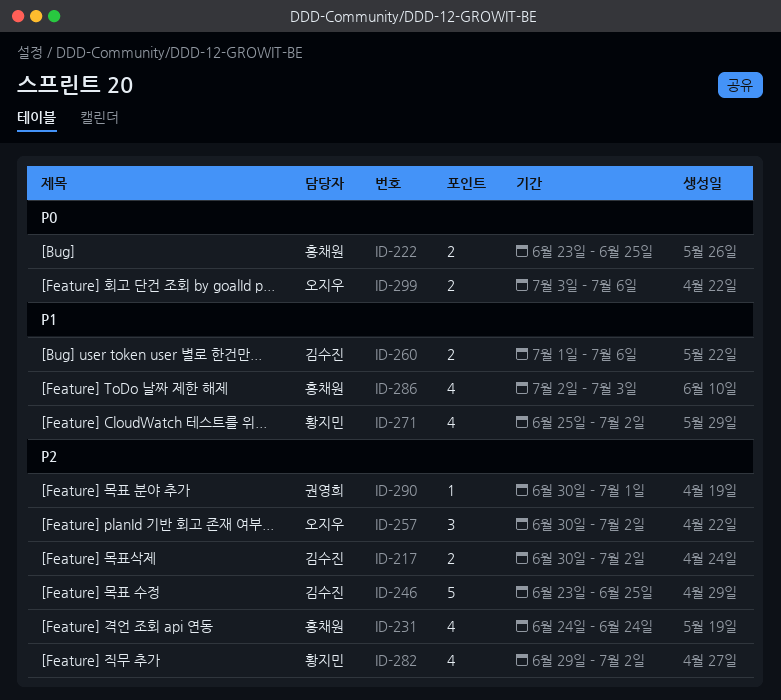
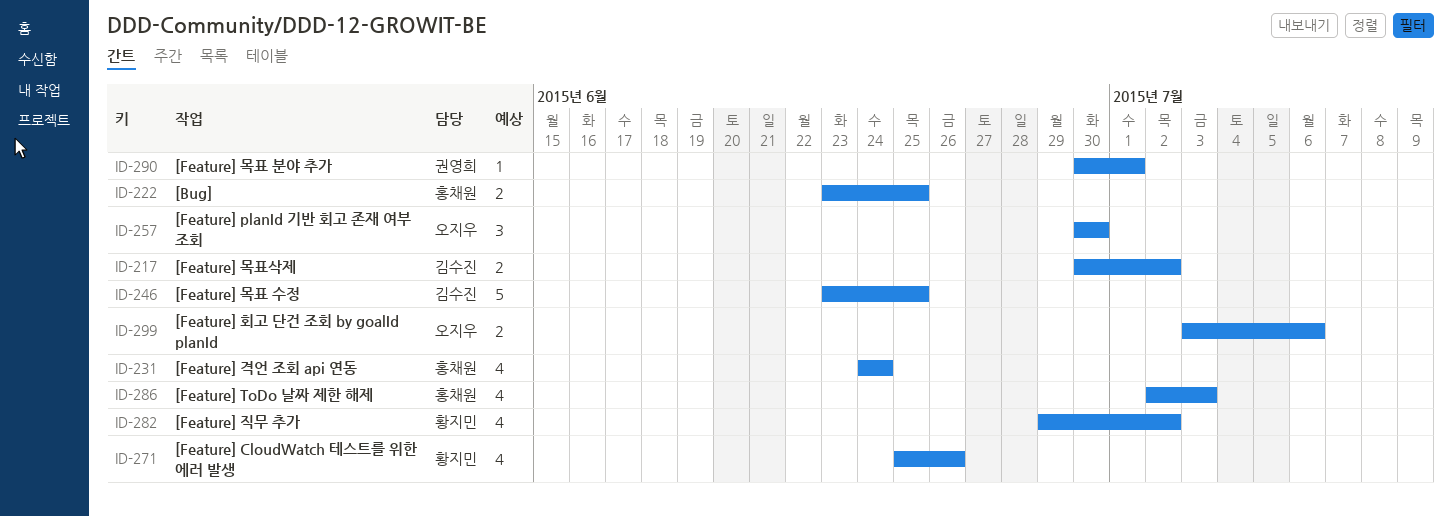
ID-257, due: Jul 2 -> Jun 30
ID-260: present -> none
ID-271, due: Jul 2 -> Jun 26

